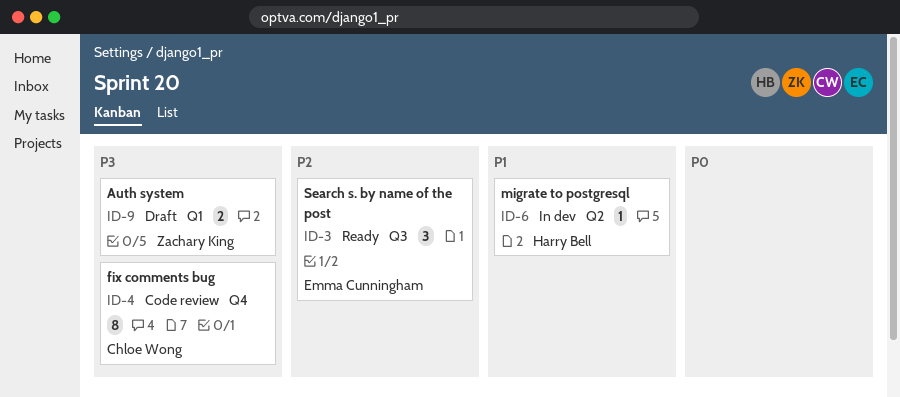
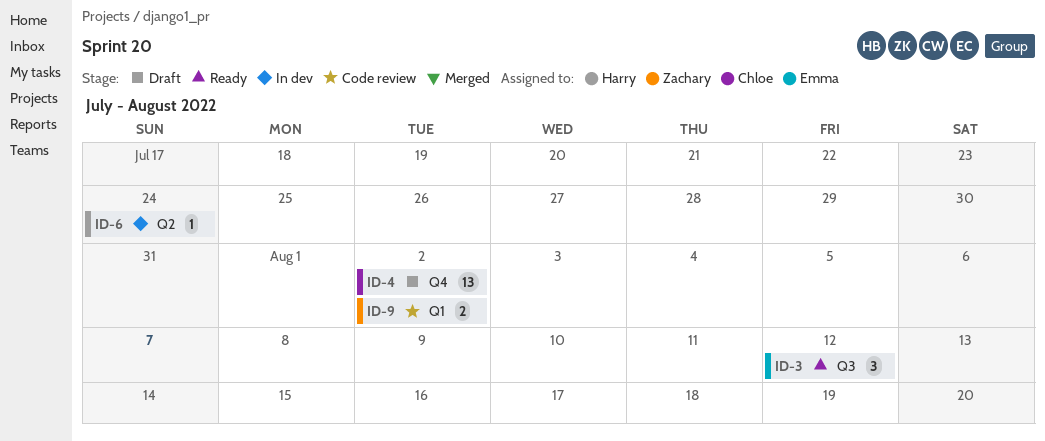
ID-4, status: Code review -> Draft
ID-4, estimate: 8 -> 13
ID-9, status: Draft -> Code review

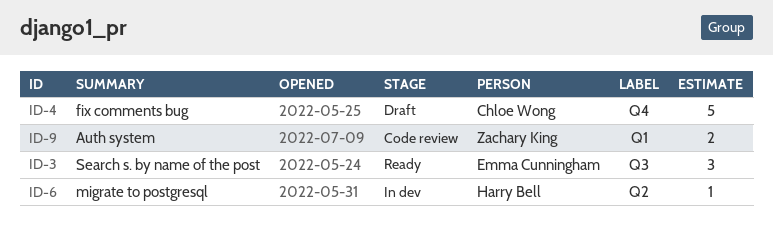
ID-4, estimate: 13 -> 5

